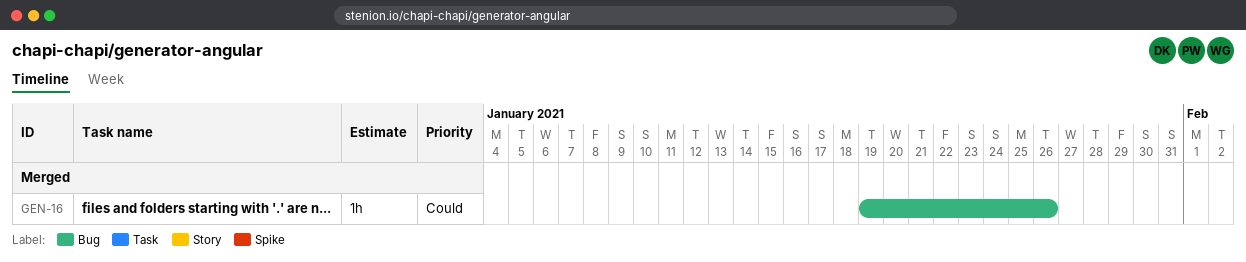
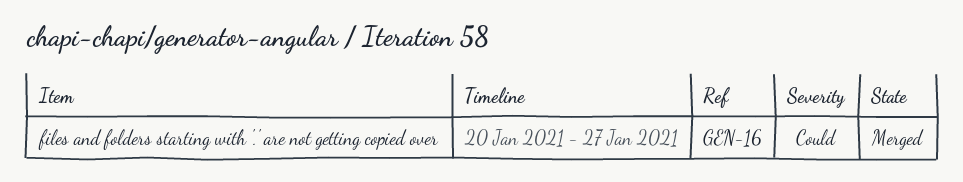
GEN-16, start: Jan 19 -> Jan 20
GEN-16, due: Jan 26 -> Jan 27

